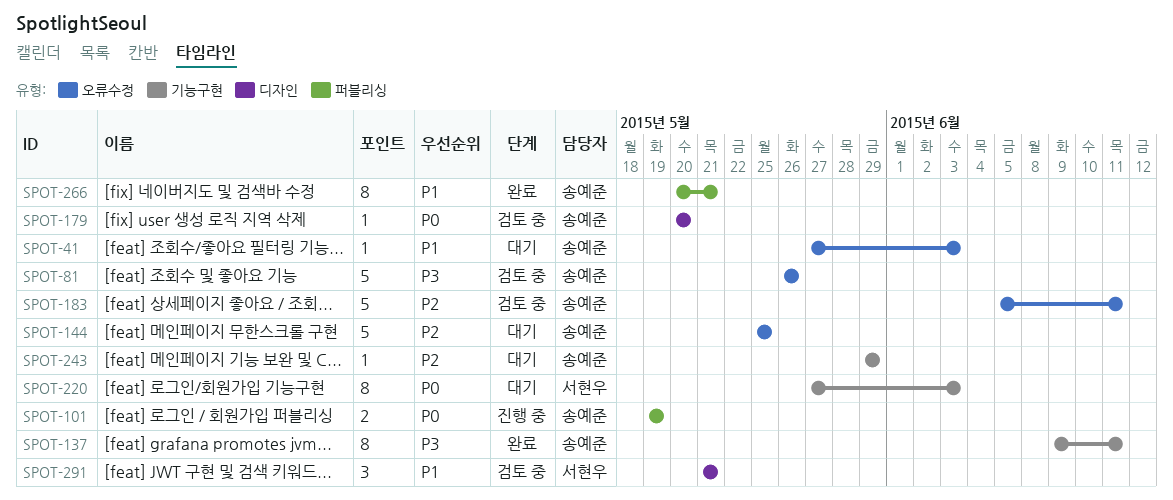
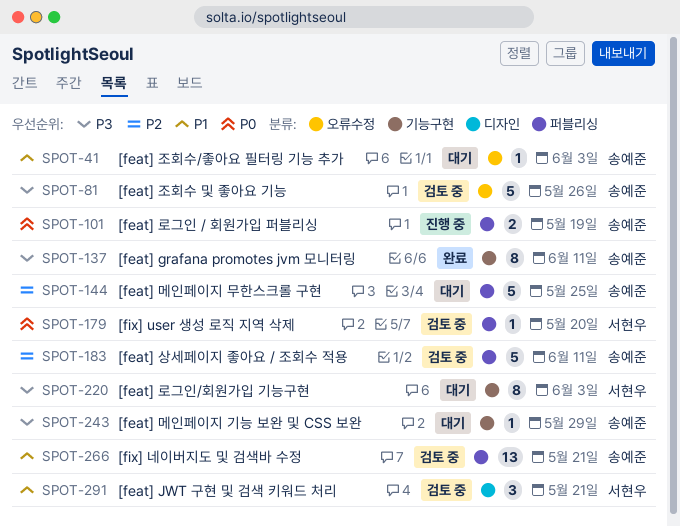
SPOT-144, label: 오류수정 -> 퍼블리싱
SPOT-179, owner: 송예준 -> 서현우
SPOT-179, label: 디자인 -> 퍼블리싱
SPOT-183, label: 오류수정 -> 퍼블리싱
SPOT-220, priority: P0 -> P3
SPOT-243, priority: P2 -> P3
SPOT-266, status: 완료 -> 검토 중
SPOT-266, estimate: 8 -> 13

